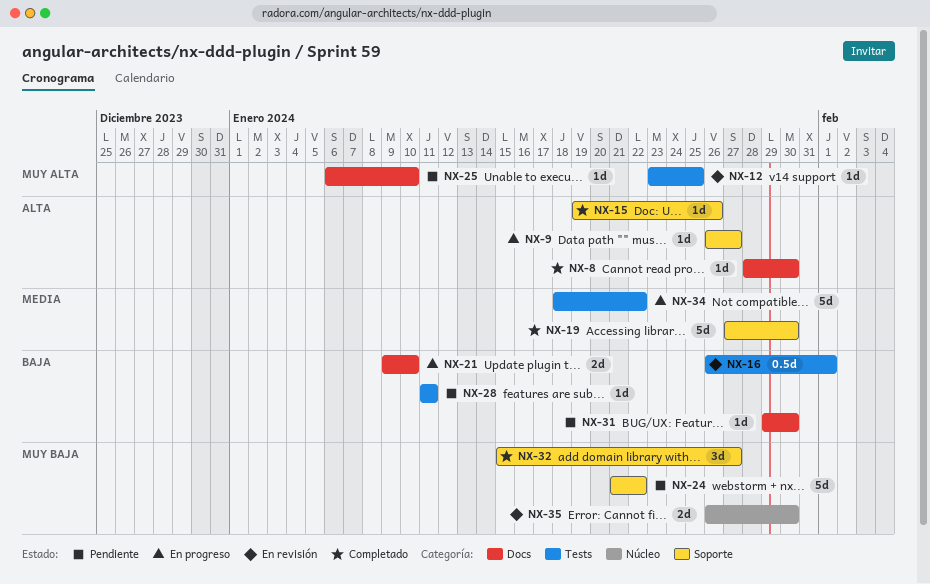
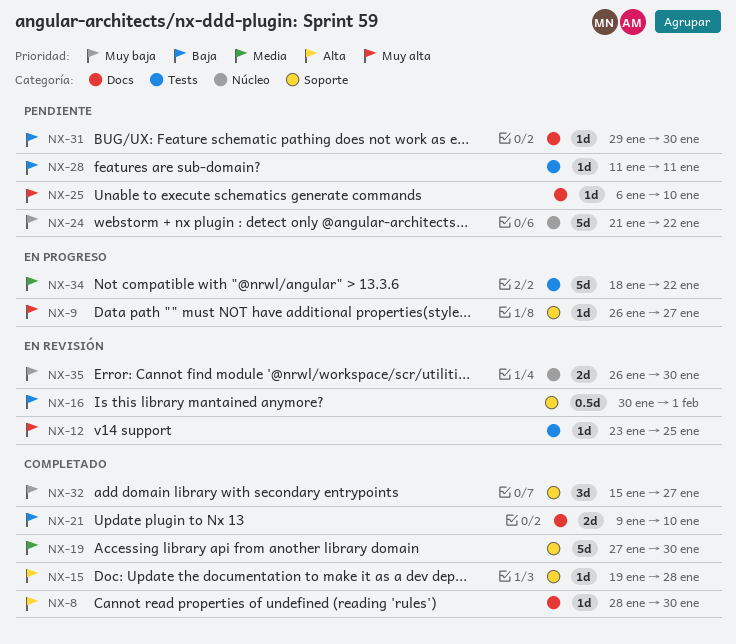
NX-9, priority: Alta -> Muy alta
NX-15, due: Jan 26 -> Jan 28
NX-16, label: Tests -> Soporte
NX-16, start: Jan 26 -> Jan 30
NX-21, status: En progreso -> Completado
NX-24, label: Soporte -> Núcleo

